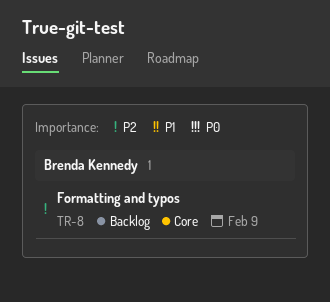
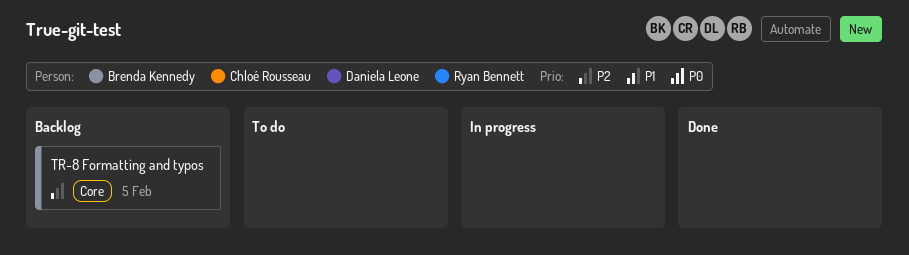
TR-8, due: Feb 9 -> Feb 5

